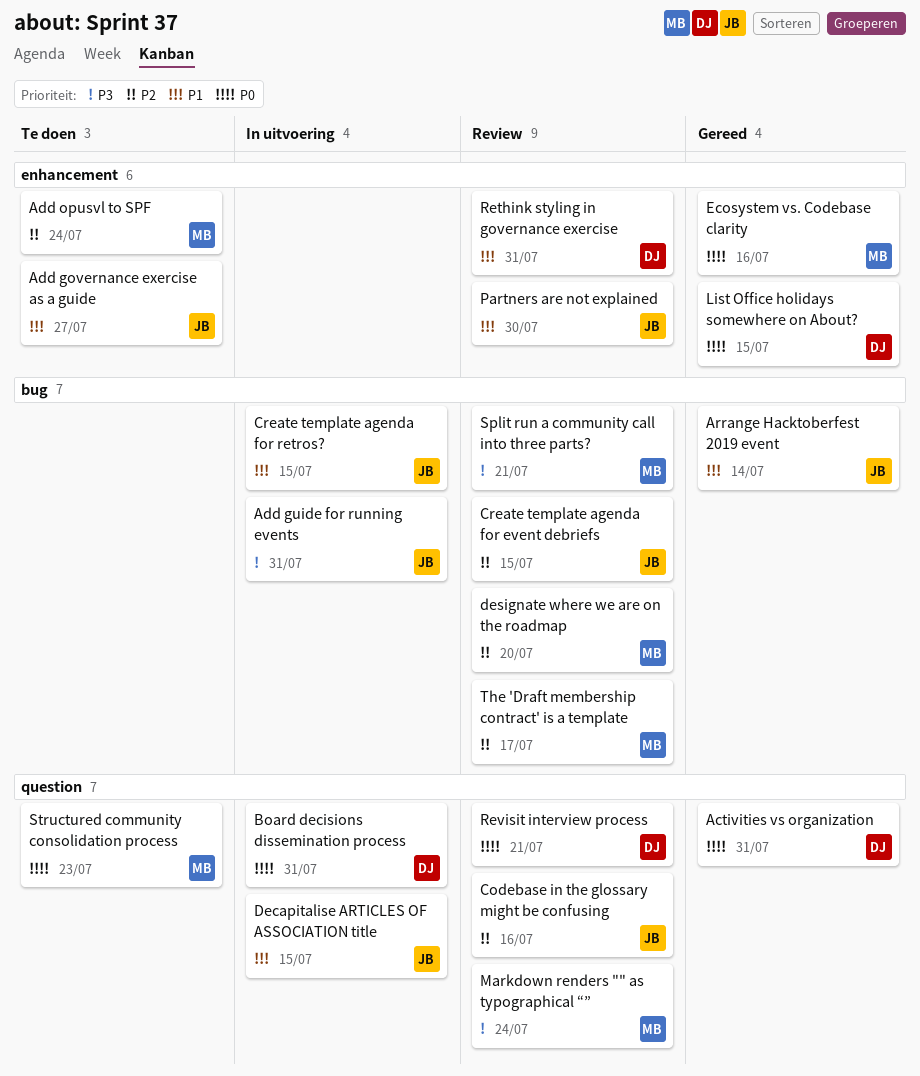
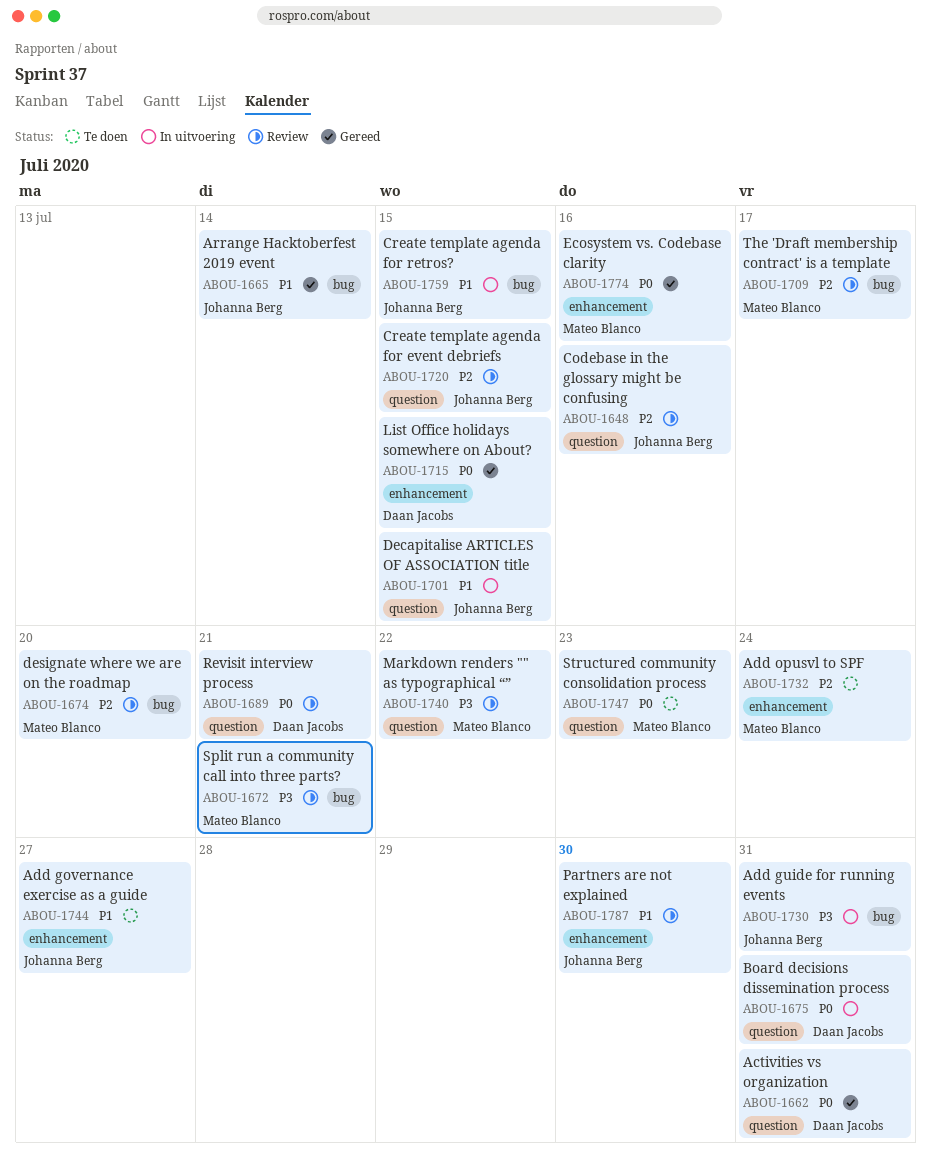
Create template agenda for event debriefs, label: bug -> question
Markdown renders "" as typographical “”, due: Jul 24 -> Jul 22
Rethink styling in governance exercise: present -> none

